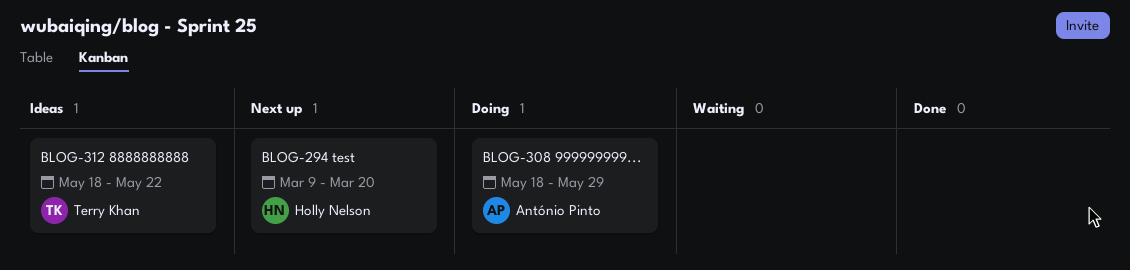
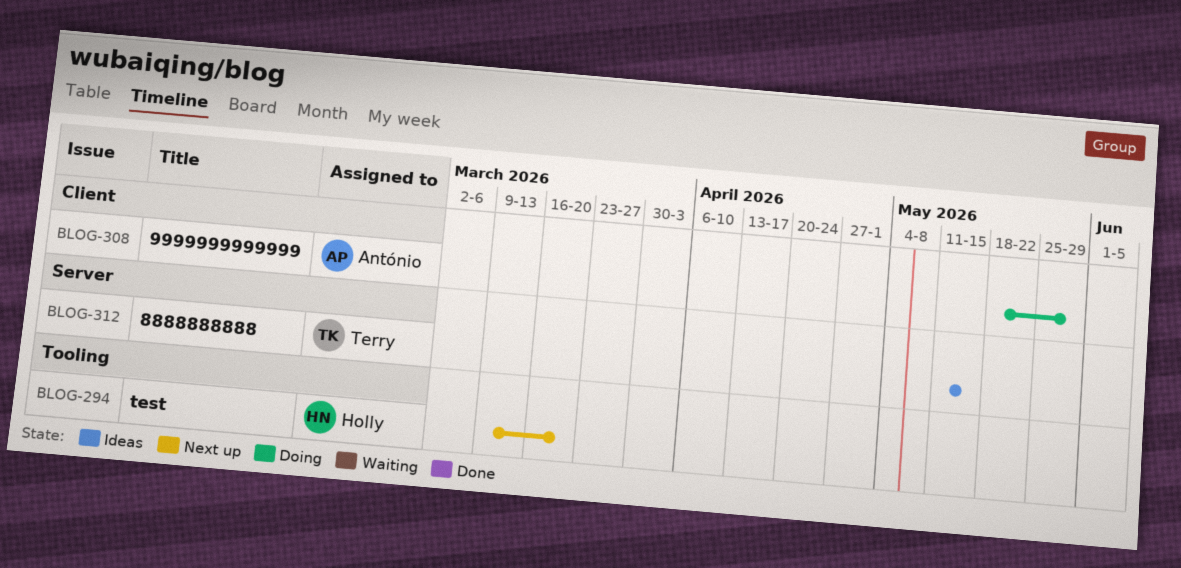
BLOG-312, start: May 18 -> May 11
BLOG-312, due: May 22 -> May 15

